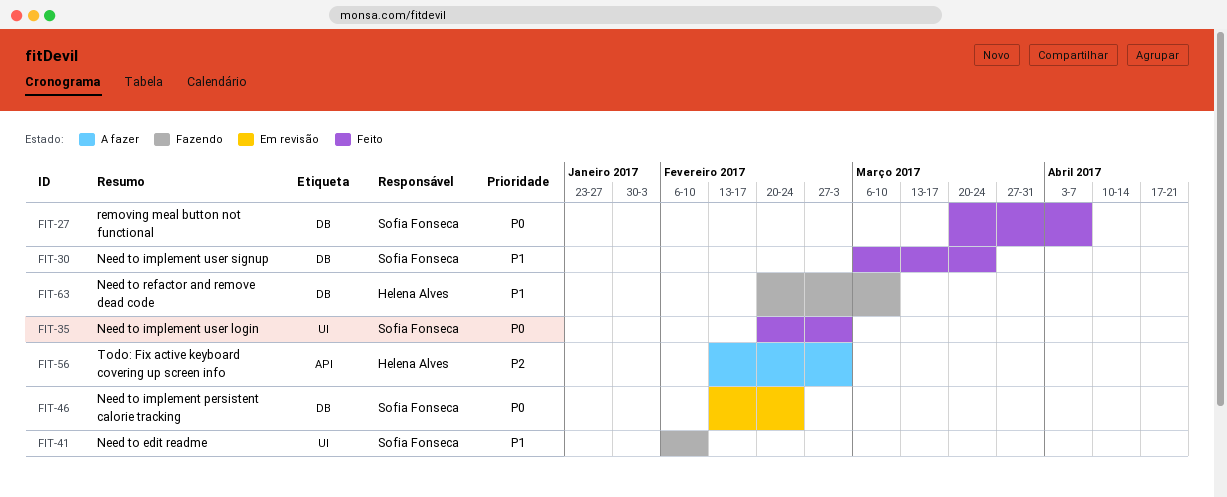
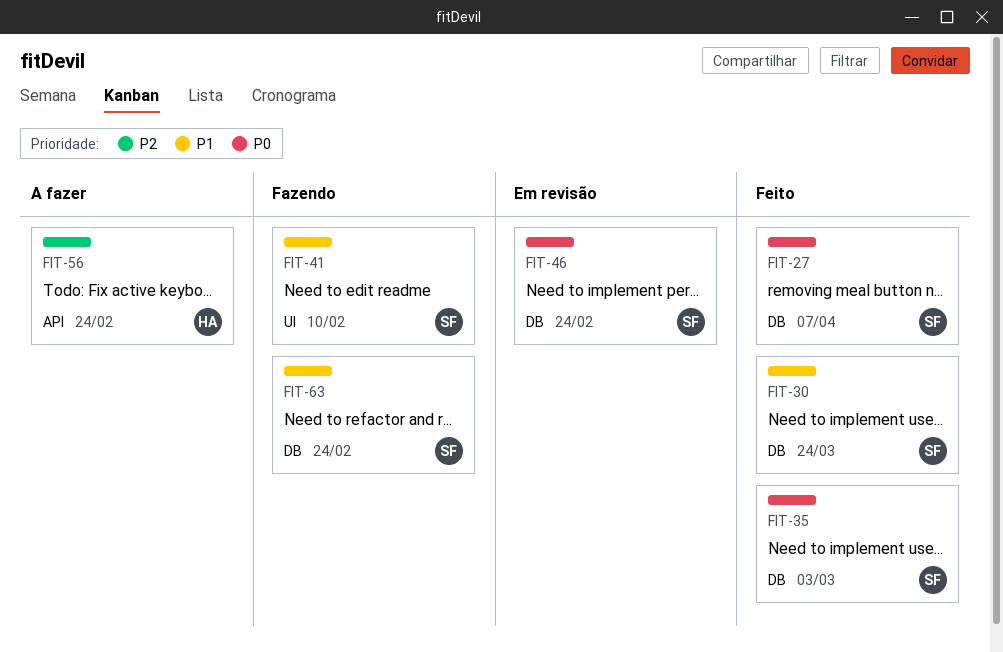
FIT-35, label: UI -> DB
FIT-56, due: Mar 3 -> Feb 24
FIT-63, owner: Helena Alves -> Sofia Fonseca
FIT-63, due: Mar 10 -> Feb 24

